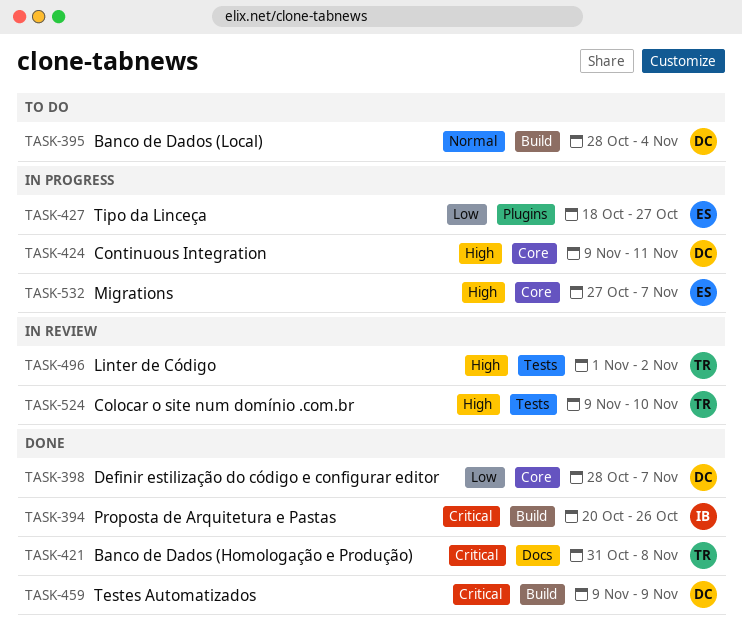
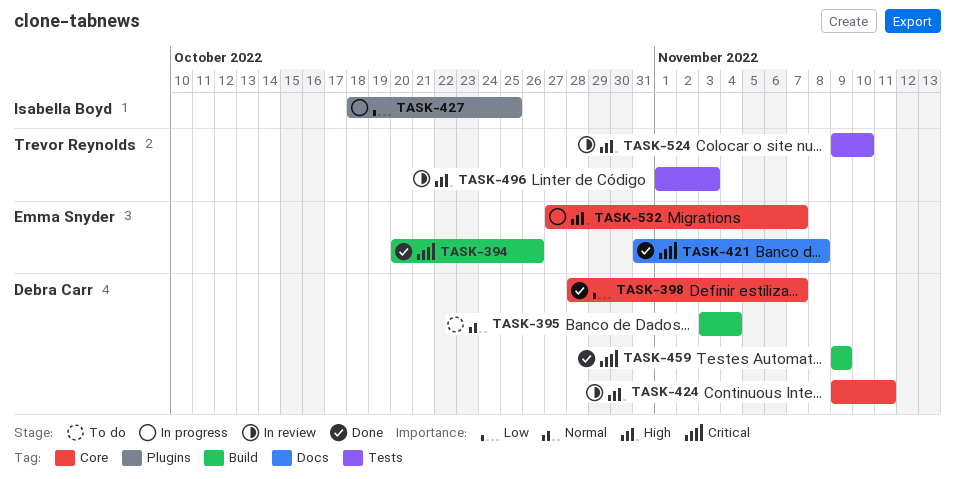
TASK-394, owner: Isabella Boyd -> Emma Snyder
TASK-395, start: Oct 28 -> Nov 3
TASK-421, owner: Trevor Reynolds -> Emma Snyder
TASK-424, status: In progress -> In review
TASK-427, owner: Emma Snyder -> Isabella Boyd
TASK-427, due: Oct 27 -> Oct 25
TASK-496, due: Nov 2 -> Nov 3

